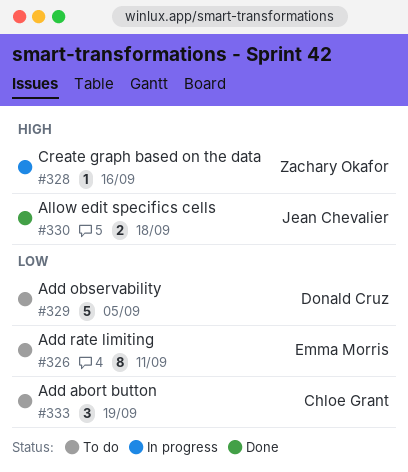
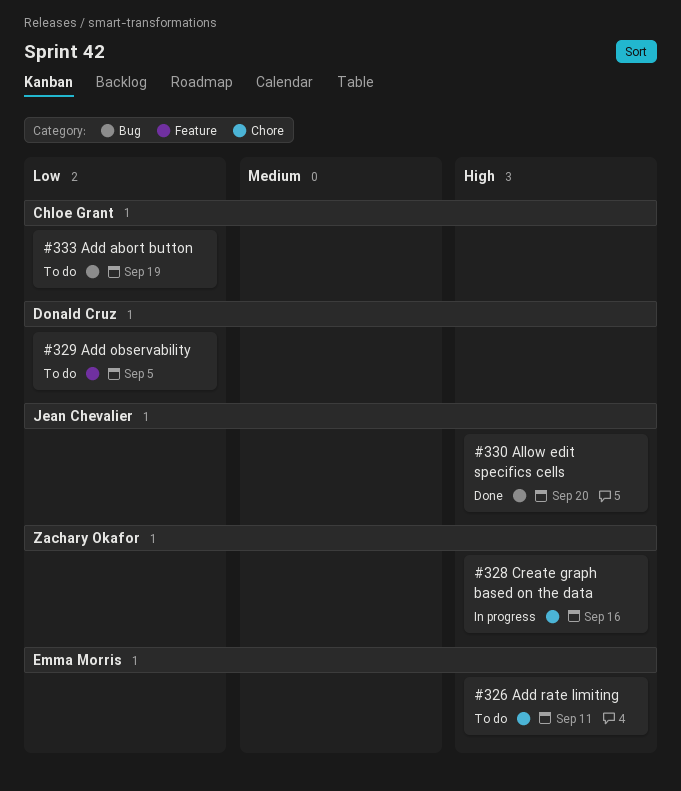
#326, priority: Low -> High
#330, due: Sep 18 -> Sep 20

